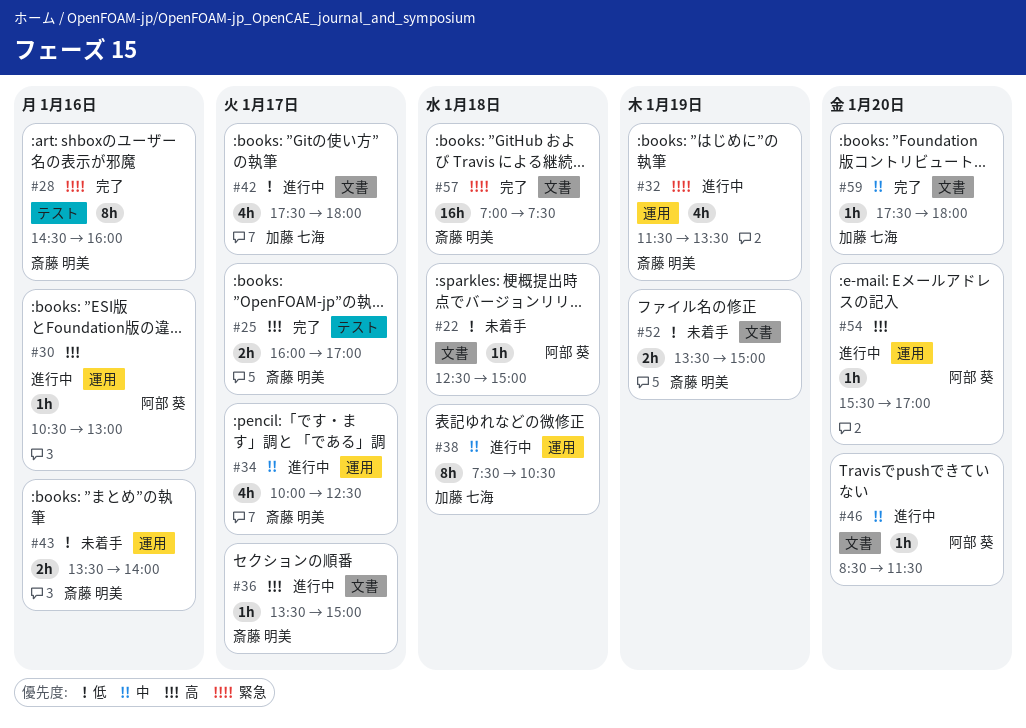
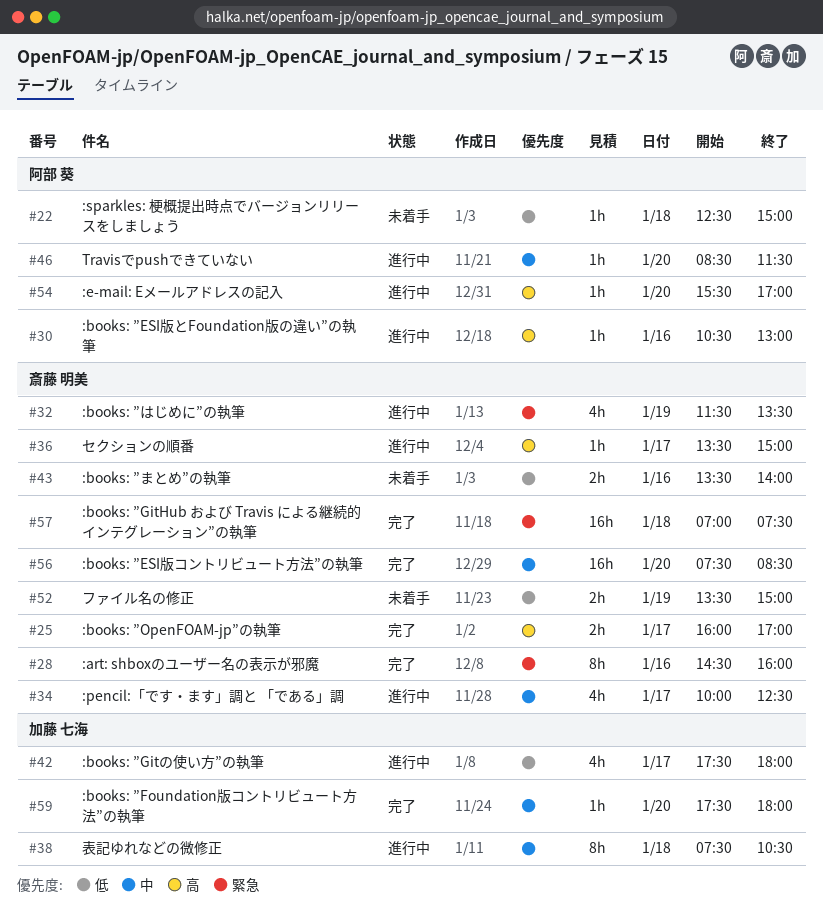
#56: none -> present

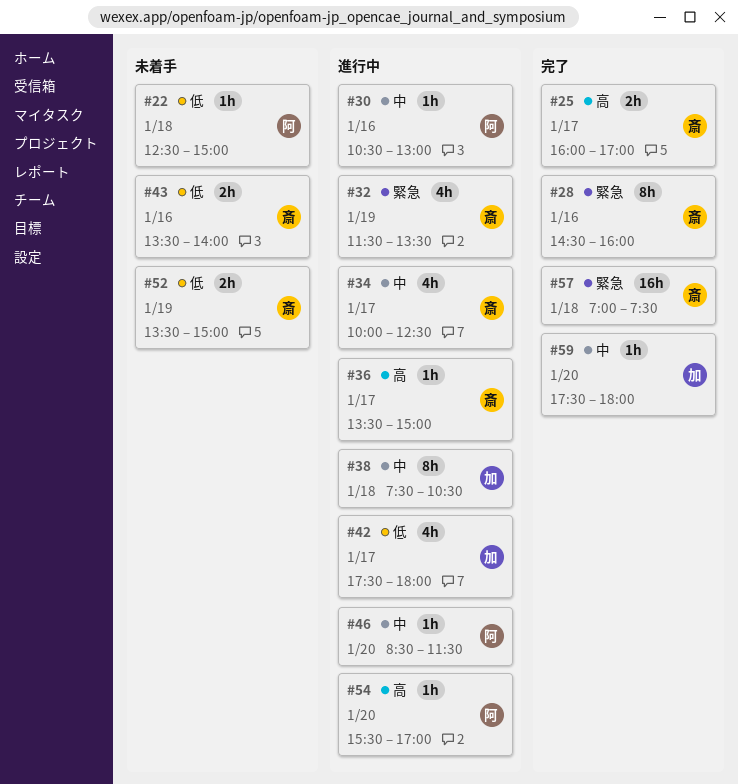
#30, priority: 高 -> 中
#56: present -> none

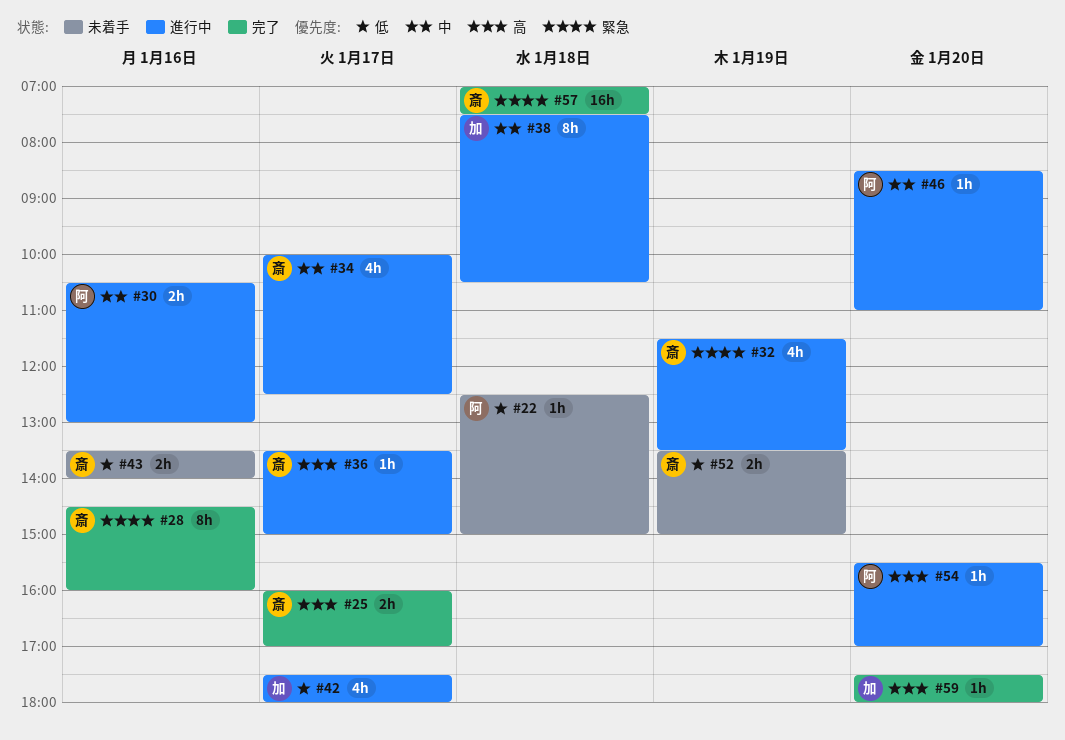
#30, estimate: 1h -> 2h
#46, ends: 11:30 -> 11:00
#59, priority: 中 -> 高

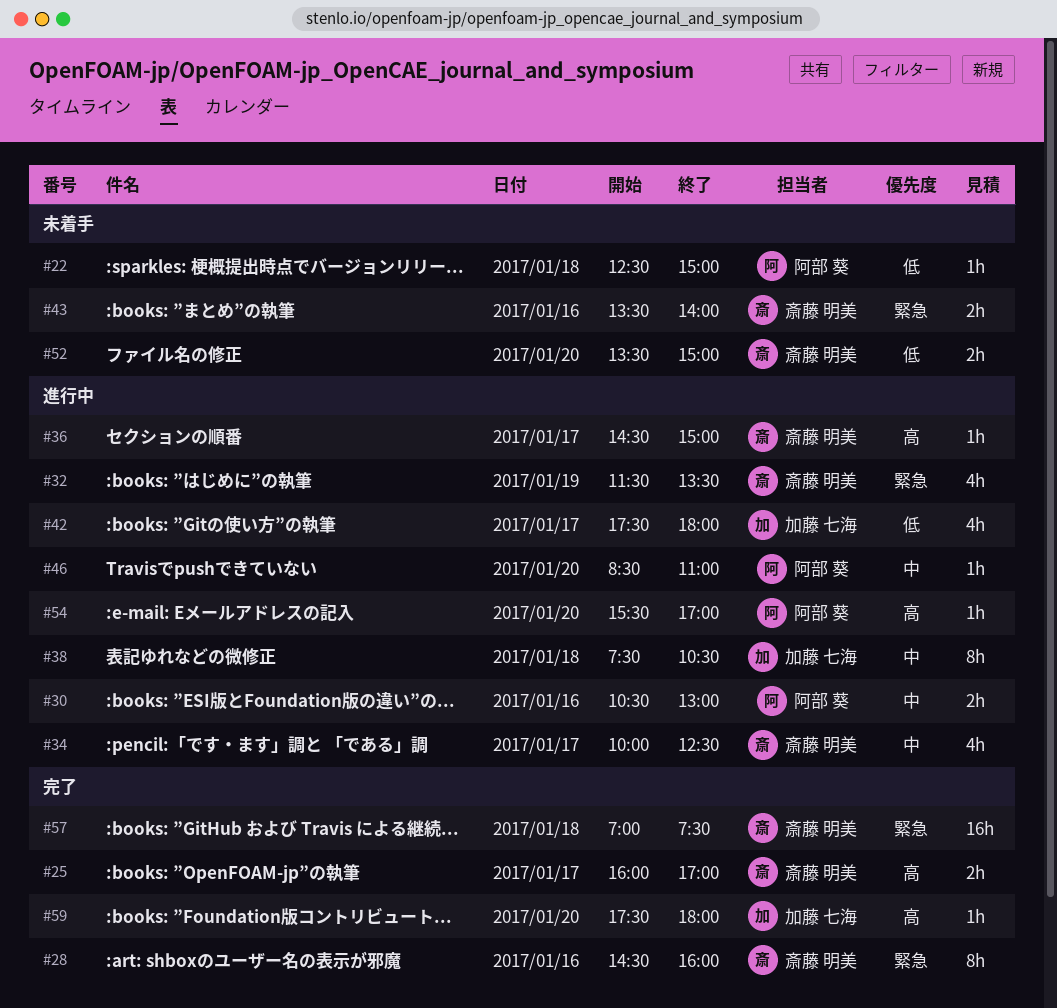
#36, begins: 13:30 -> 14:30
#43, priority: 低 -> 緊急
#52, day: Jan 19 -> Jan 20

